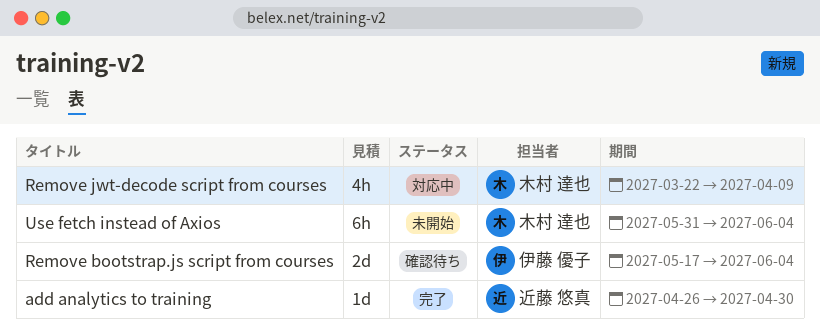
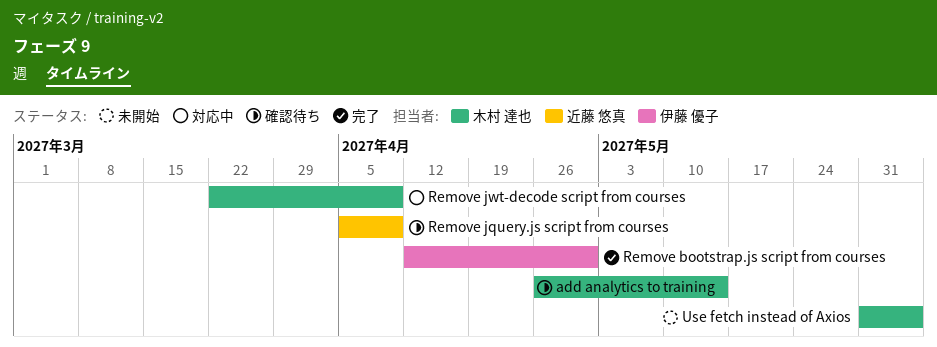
add analytics to training, status: 完了 -> 確認待ち
add analytics to training, owner: 近藤 悠真 -> 木村 達也
add analytics to training, due: Apr 30 -> May 14
Remove bootstrap.js script from courses, status: 確認待ち -> 完了
Remove bootstrap.js script from courses, start: May 17 -> Apr 12
Remove bootstrap.js script from courses, due: Jun 4 -> Apr 30
Remove jquery.js script from courses: none -> present

